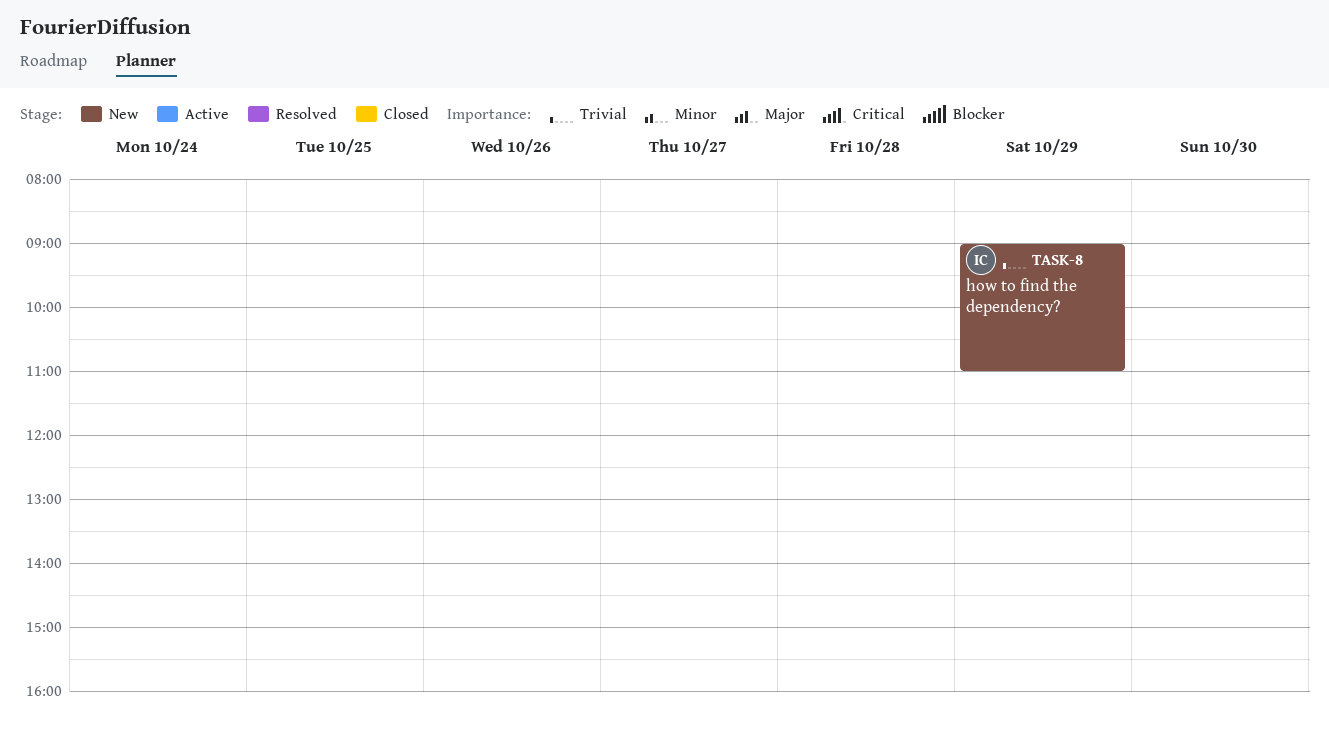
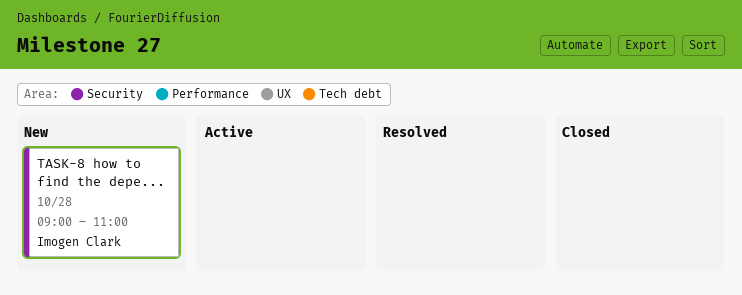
TASK-8, day: Oct 29 -> Oct 28

